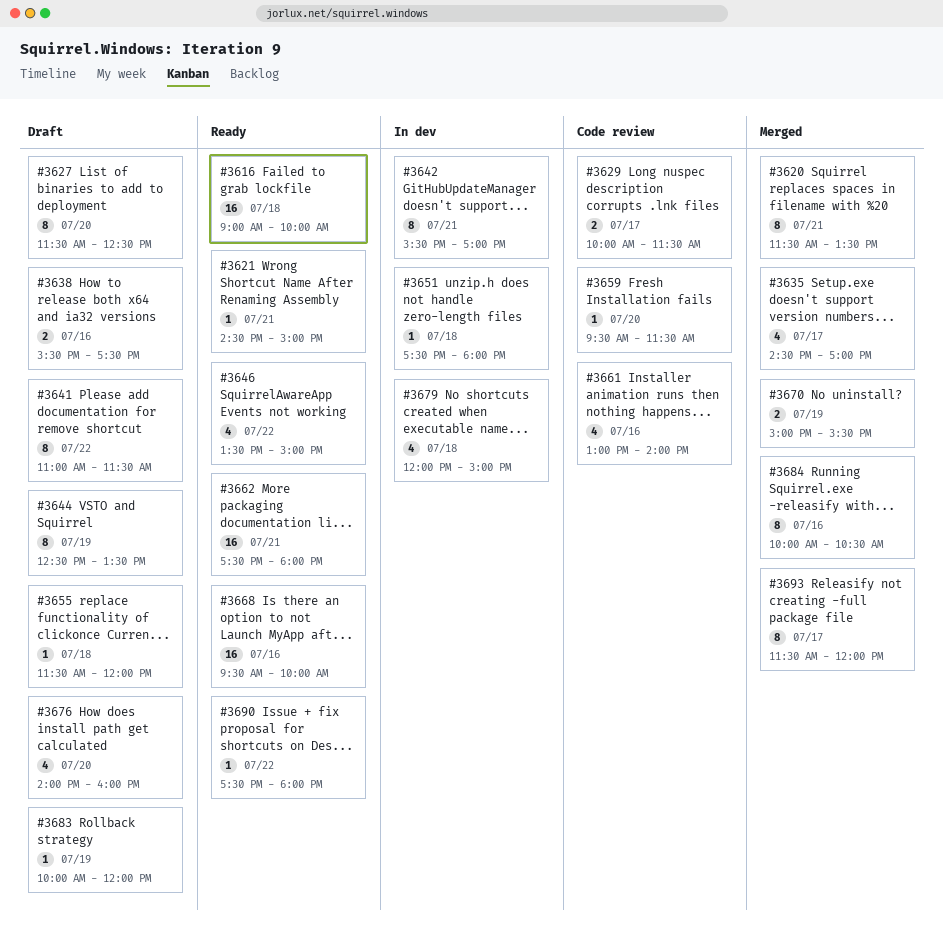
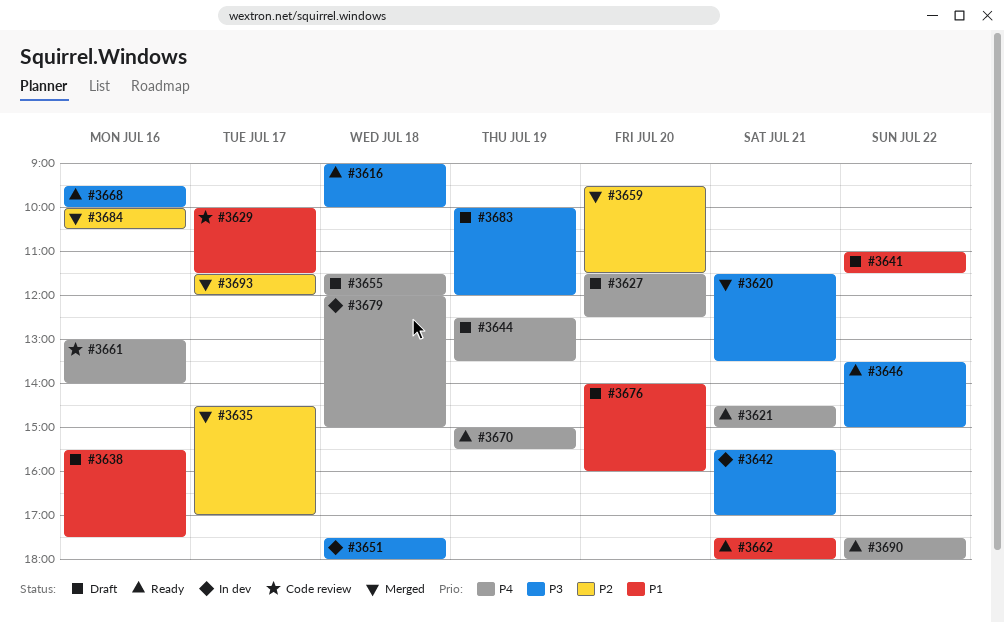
#3659, status: Code review -> Merged
#3670, status: Merged -> Ready

